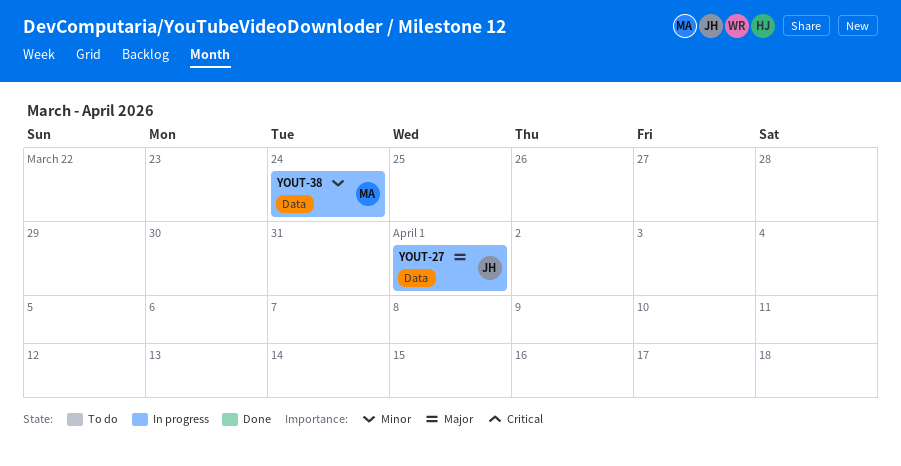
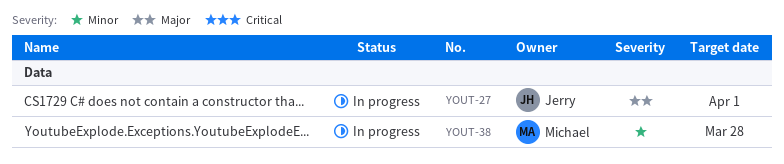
YOUT-38, due: Mar 24 -> Mar 28

